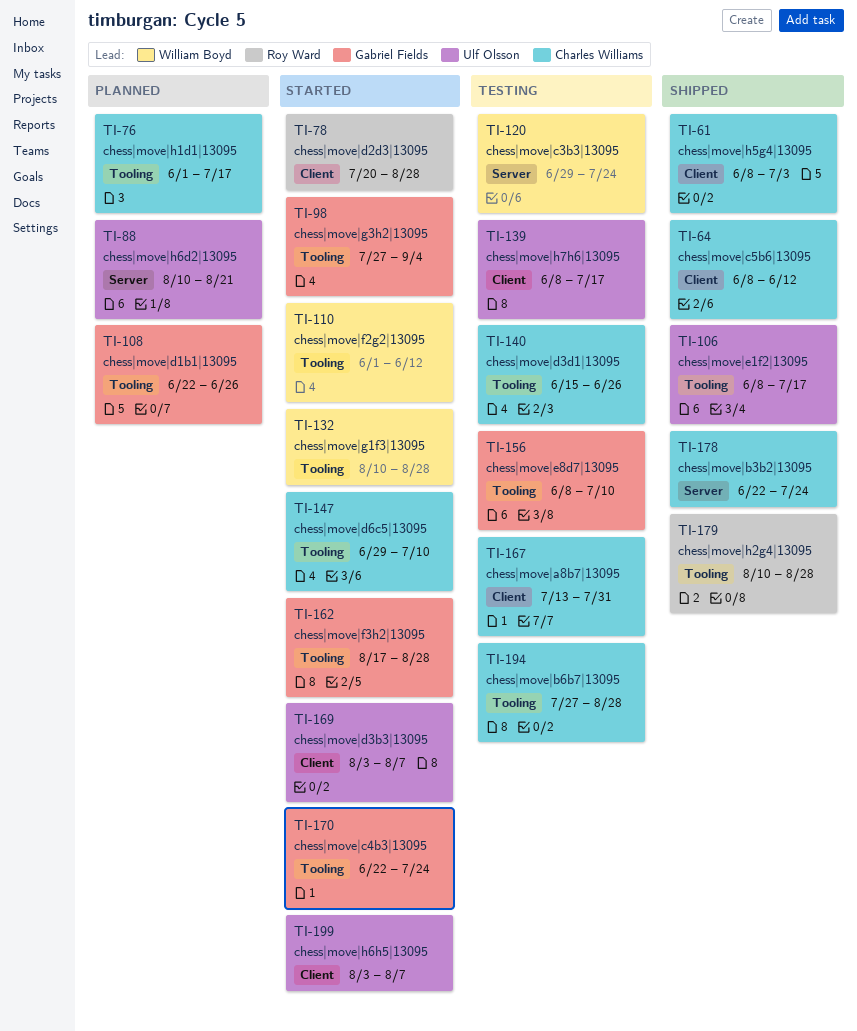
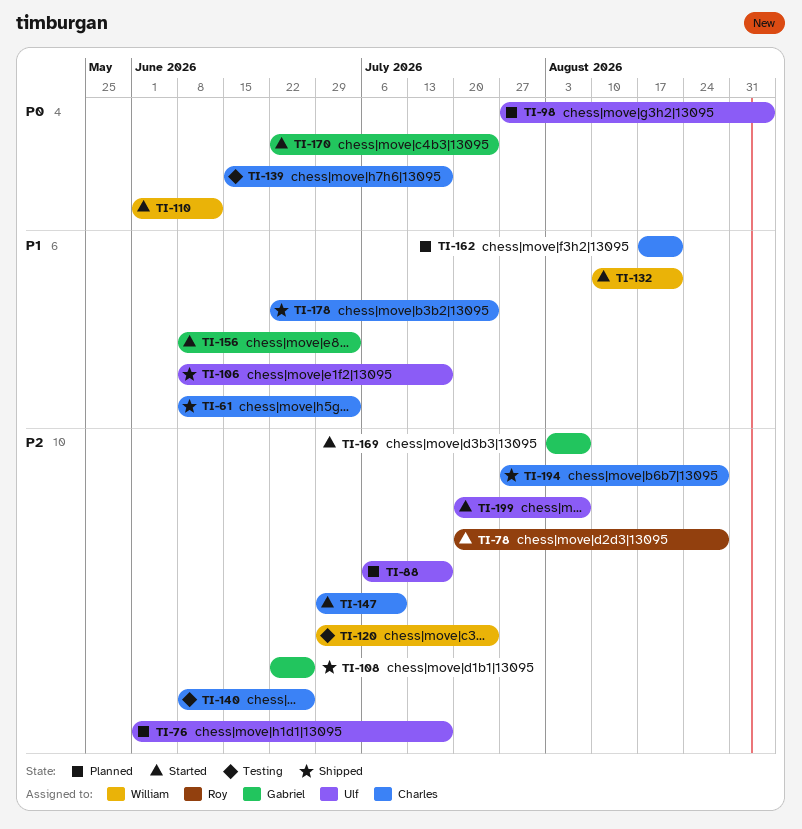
TI-64: present -> none
TI-76, owner: Charles Williams -> Ulf Olsson
TI-88, start: Aug 10 -> Jul 6
TI-88, due: Aug 21 -> Jul 17
TI-98, status: Started -> Planned
TI-98, owner: Gabriel Fields -> Ulf Olsson
TI-108, status: Planned -> Shipped
TI-132, due: Aug 28 -> Aug 21
TI-139, owner: Ulf Olsson -> Charles Williams
TI-139, start: Jun 8 -> Jun 15
TI-140, start: Jun 15 -> Jun 8
TI-156, status: Testing -> Started
TI-156, due: Jul 10 -> Jul 3
TI-162, status: Started -> Planned
TI-162, owner: Gabriel Fields -> Charles Williams
TI-162, due: Aug 28 -> Aug 21
TI-167: present -> none
TI-169, owner: Ulf Olsson -> Gabriel Fields
TI-179: present -> none
TI-194, status: Testing -> Shipped
TI-199, start: Aug 3 -> Jul 20

